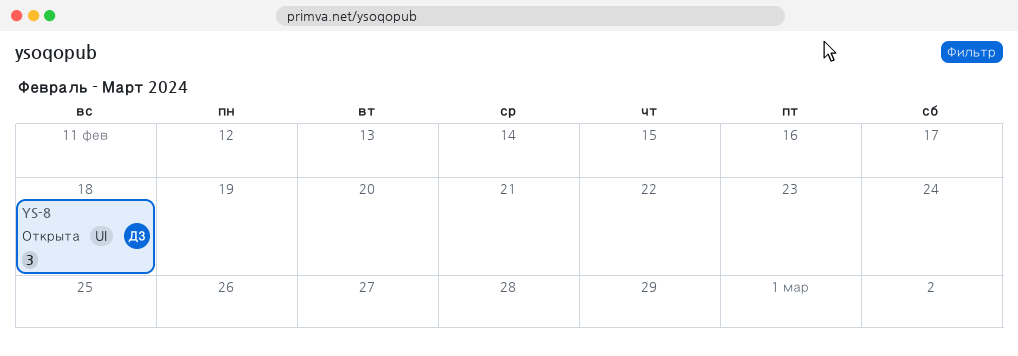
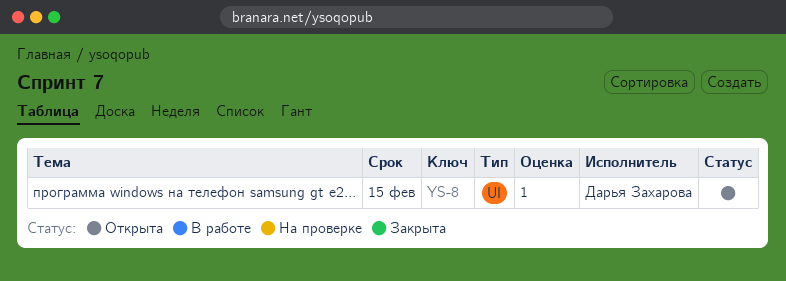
YS-8, estimate: 3 -> 1
YS-8, due: Feb 18 -> Feb 15

